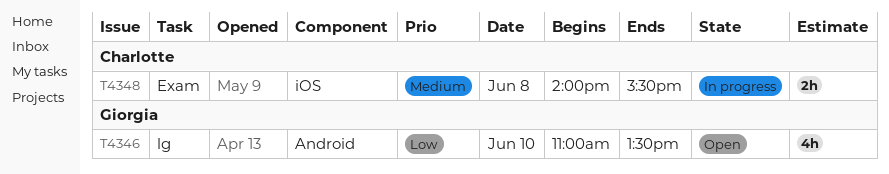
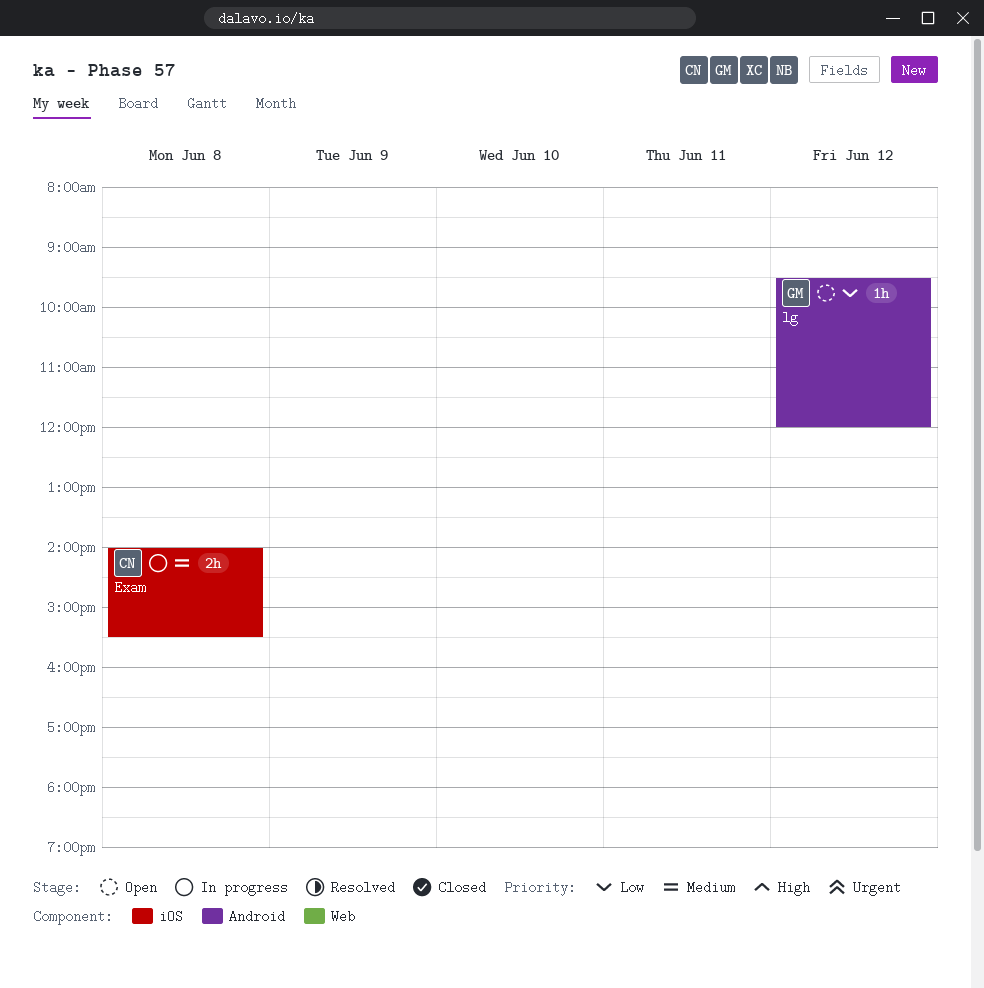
lg, estimate: 4h -> 1h
lg, day: Jun 10 -> Jun 12
lg, begins: 11:00 -> 09:30
lg, ends: 13:30 -> 12:00

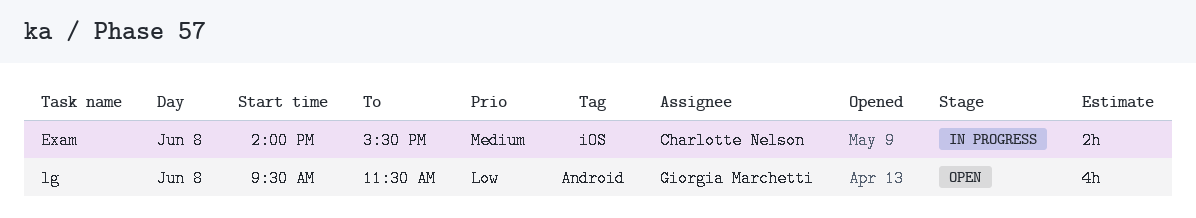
lg, estimate: 1h -> 4h
lg, day: Jun 12 -> Jun 8
lg, ends: 12:00 -> 11:30

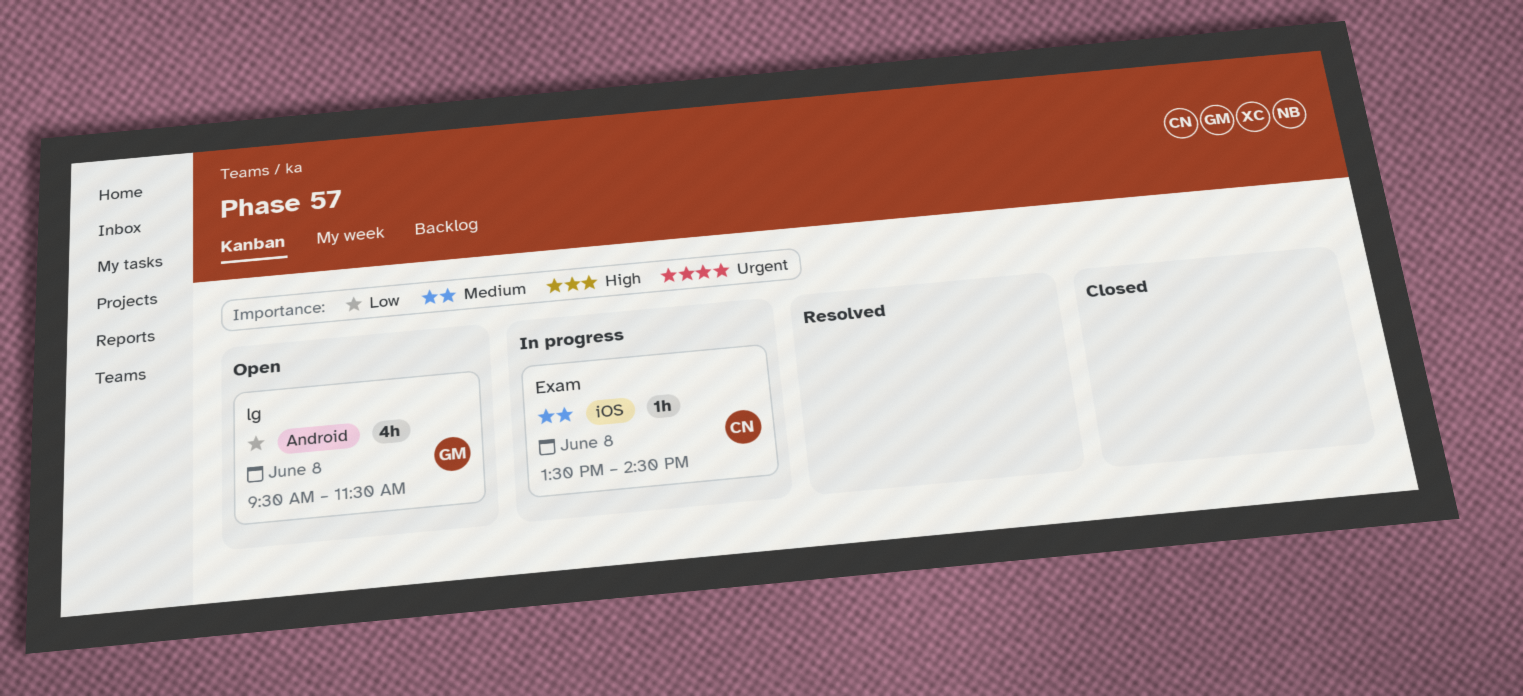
Exam, estimate: 2h -> 1h
Exam, begins: 14:00 -> 13:30
Exam, ends: 15:30 -> 14:30

